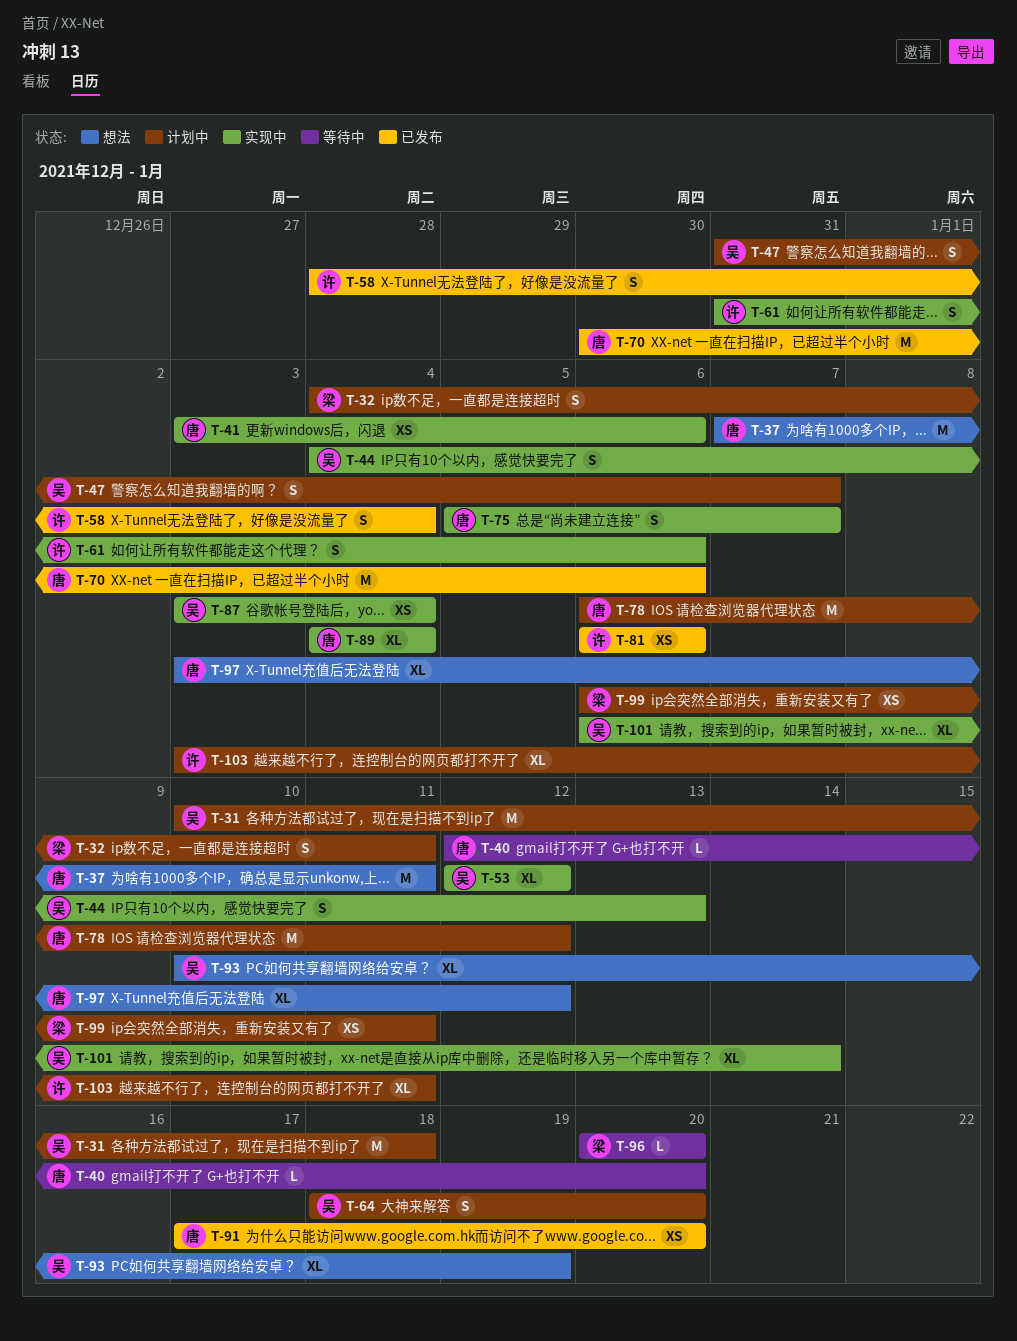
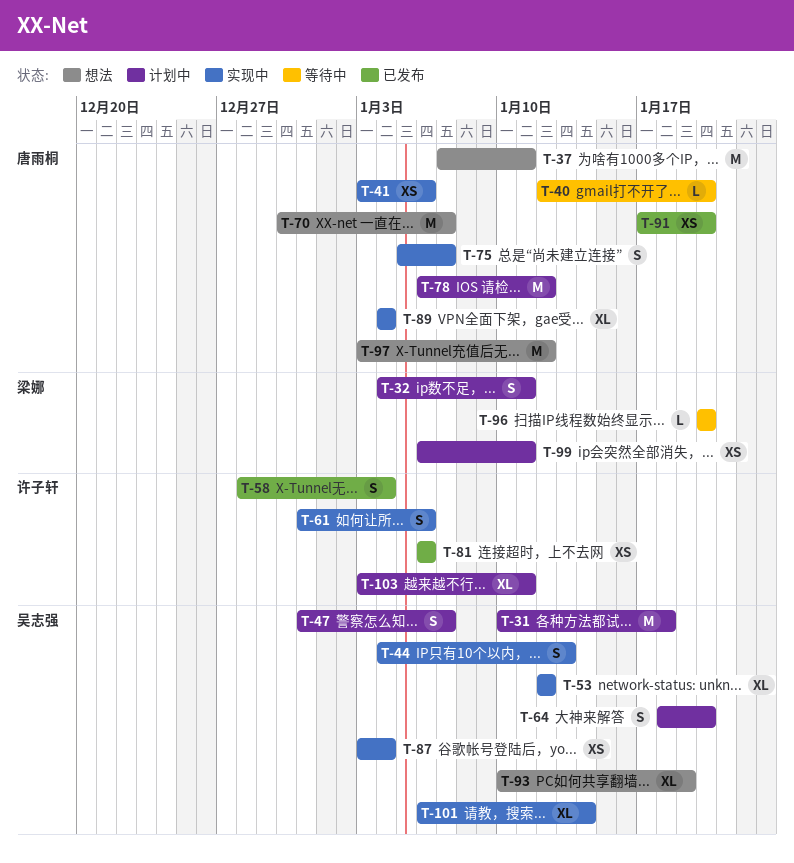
T-70, status: 已发布 -> 想法
T-70, due: Jan 6 -> Jan 7
T-97, estimate: XL -> M

